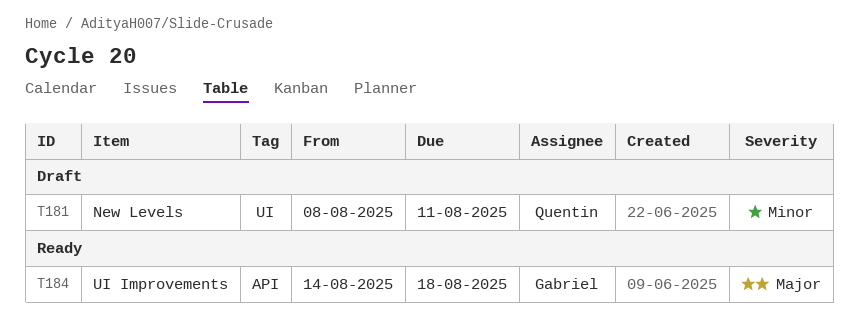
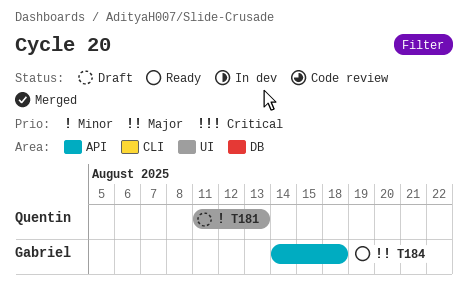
T181, start: Aug 8 -> Aug 11
T181, due: Aug 11 -> Aug 13

